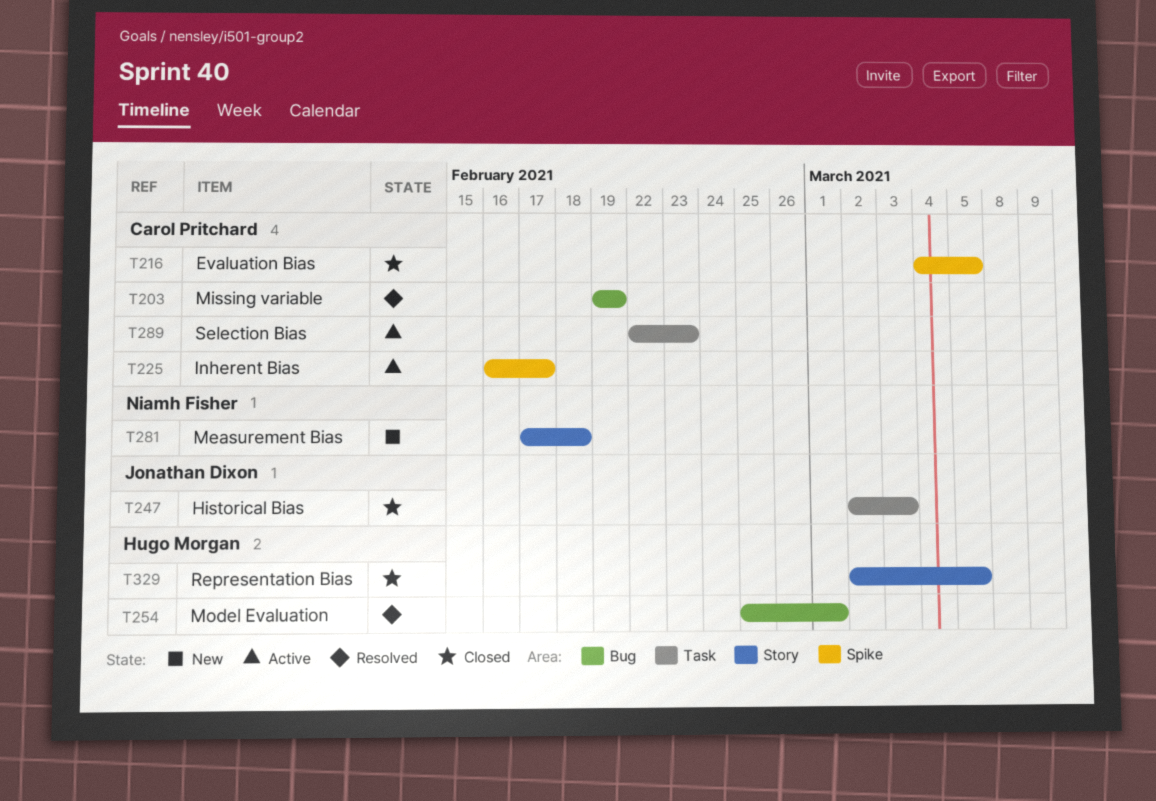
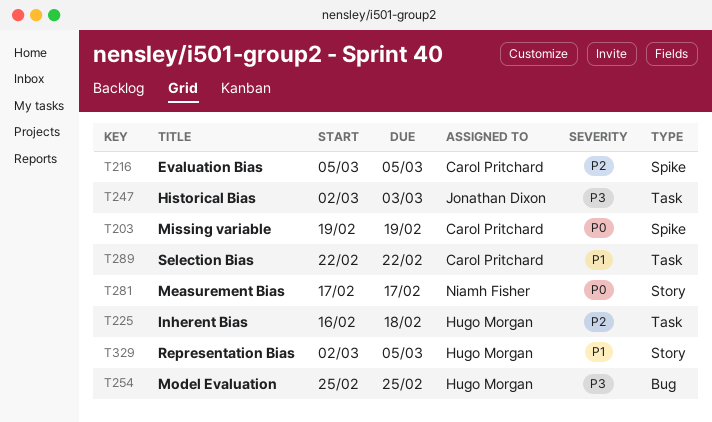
T203, label: Bug -> Spike
T216, start: Mar 4 -> Mar 5
T225, owner: Carol Pritchard -> Hugo Morgan
T225, label: Spike -> Task
T225, due: Feb 17 -> Feb 18
T254, due: Mar 1 -> Feb 25
T281, due: Feb 18 -> Feb 17
T289, due: Feb 23 -> Feb 22

